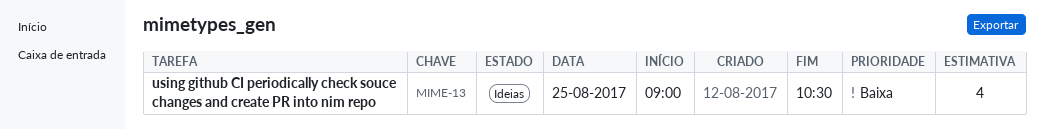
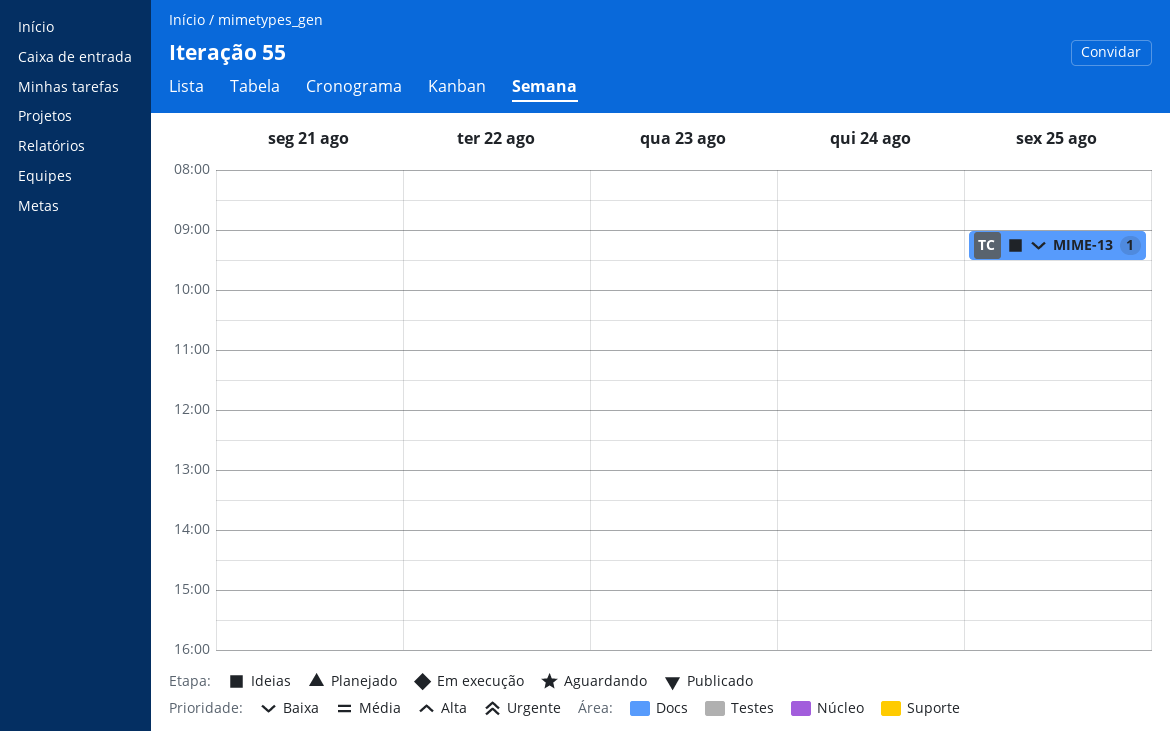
MIME-13, estimate: 4 -> 1
MIME-13, ends: 10:30 -> 09:30

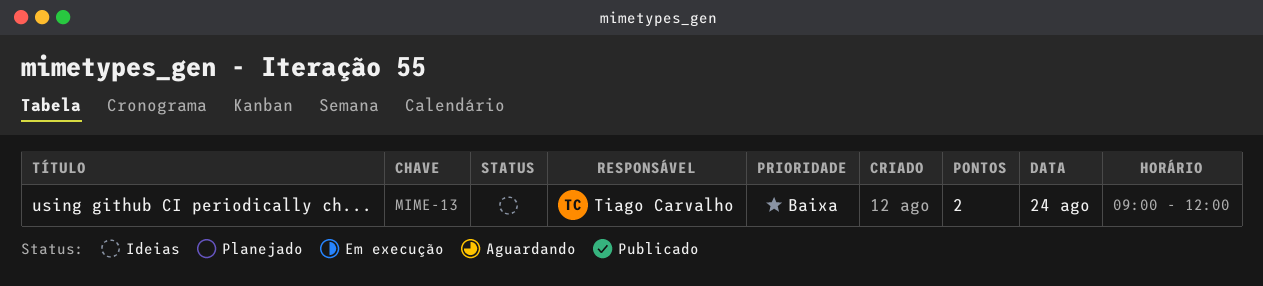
MIME-13, estimate: 1 -> 2
MIME-13, day: Aug 25 -> Aug 24
MIME-13, ends: 09:30 -> 12:00

